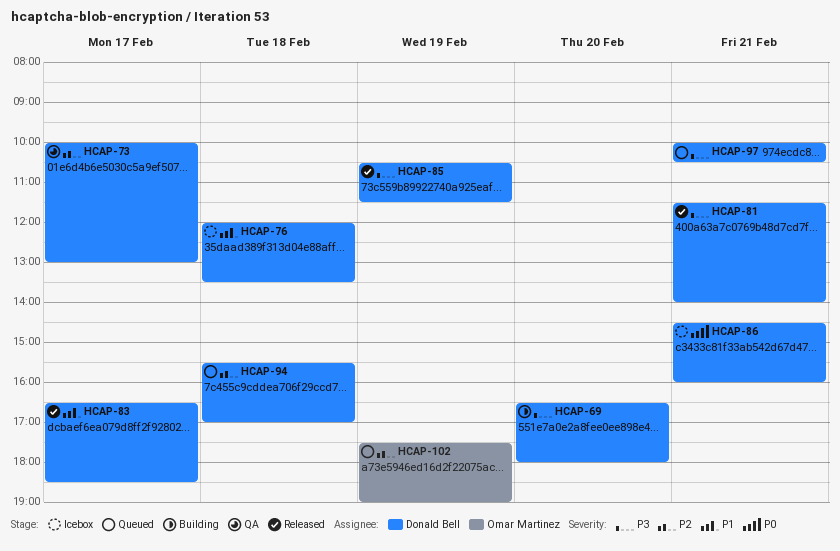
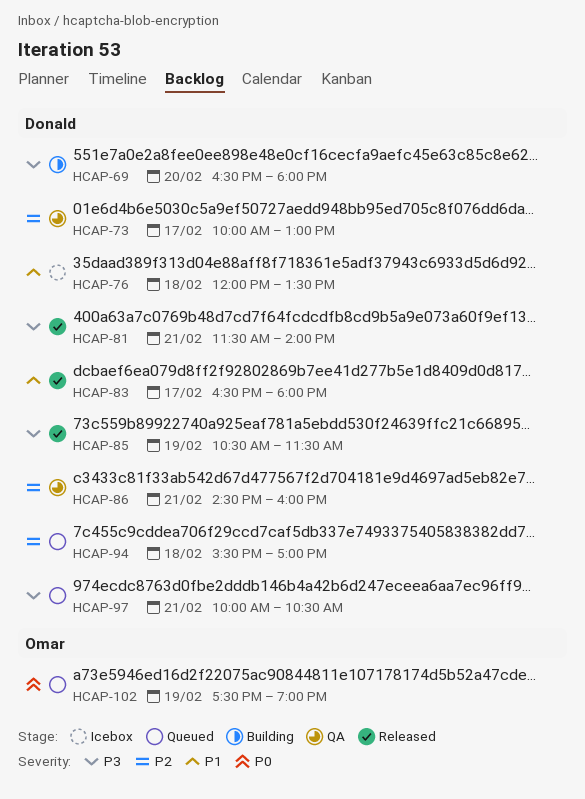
HCAP-83, ends: 18:30 -> 18:00
HCAP-86, status: Icebox -> QA
HCAP-86, priority: P0 -> P2
HCAP-102, priority: P2 -> P0

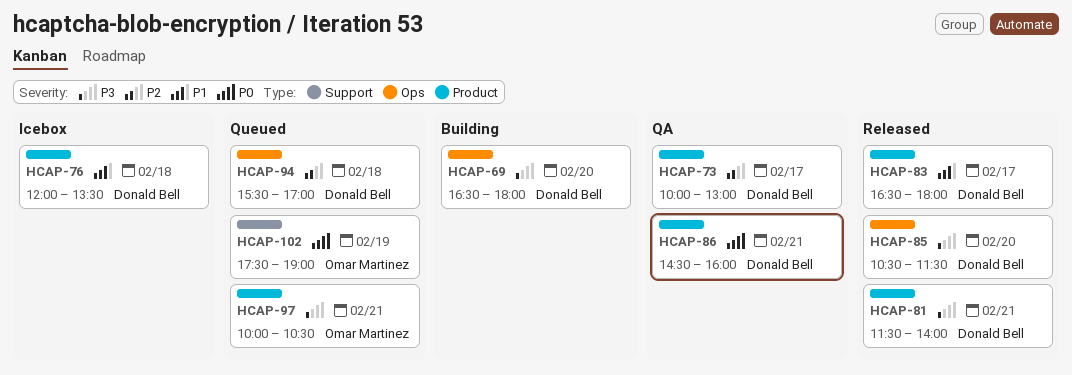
HCAP-85, day: Feb 19 -> Feb 20
HCAP-86, priority: P2 -> P0
HCAP-97, owner: Donald Bell -> Omar Martinez

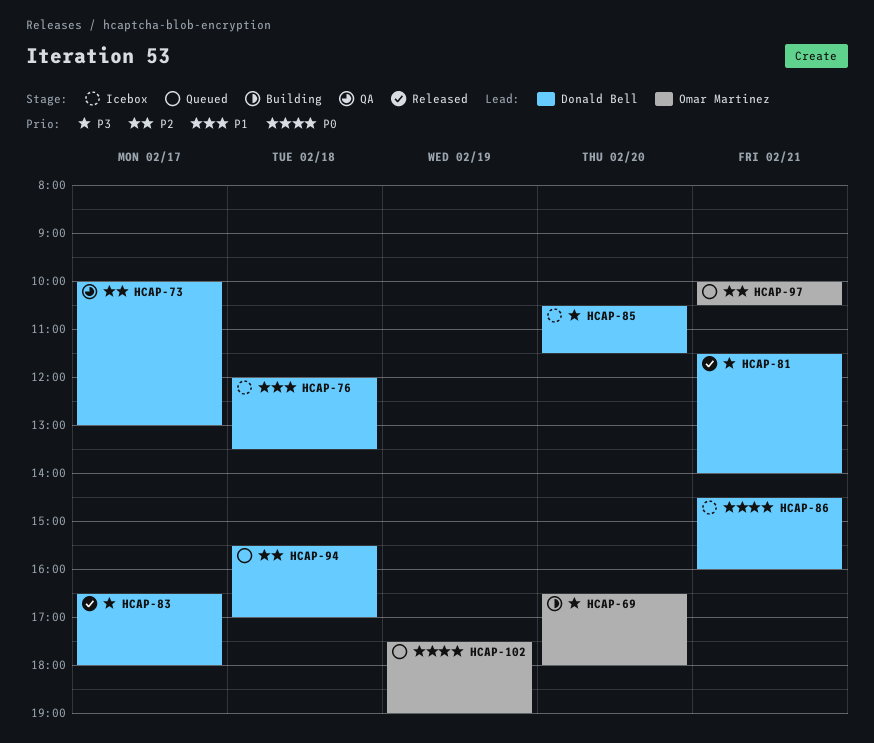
HCAP-69, owner: Donald Bell -> Omar Martinez
HCAP-83, priority: P1 -> P3
HCAP-85, status: Released -> Icebox
HCAP-86, status: QA -> Icebox
HCAP-97, priority: P3 -> P2

